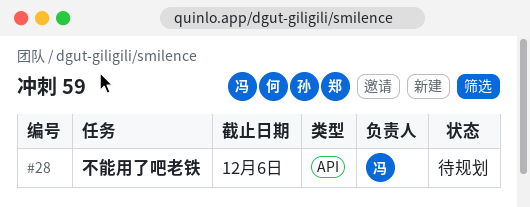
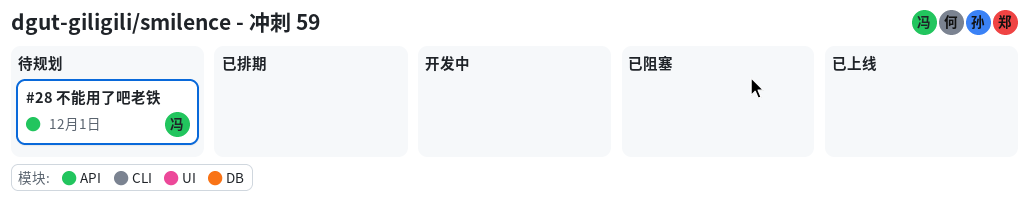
#28, due: Dec 6 -> Dec 1

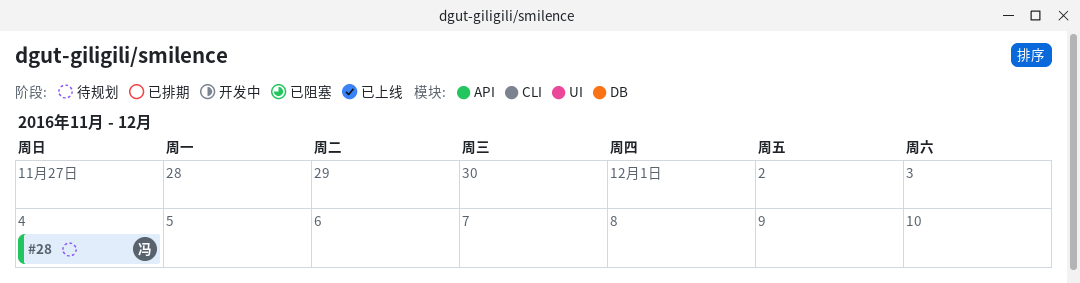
#28, due: Dec 1 -> Dec 4

